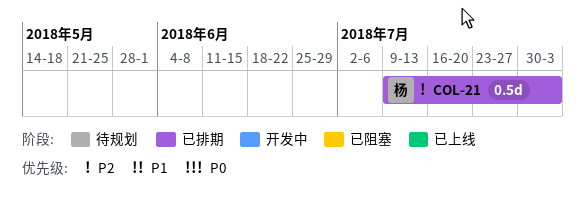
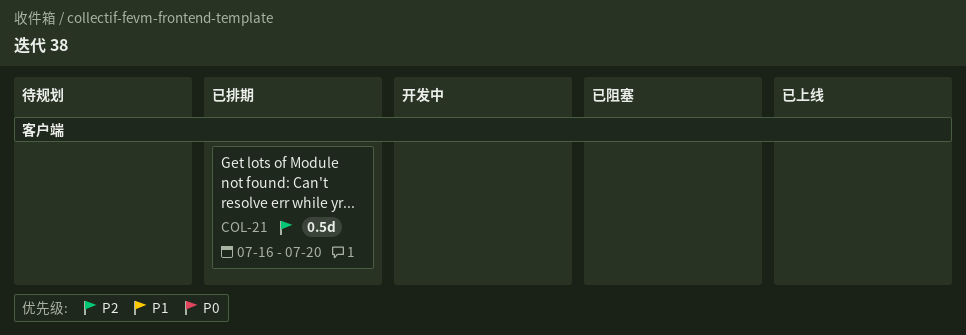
COL-21, start: Jul 9 -> Jul 16
COL-21, due: Aug 3 -> Jul 20

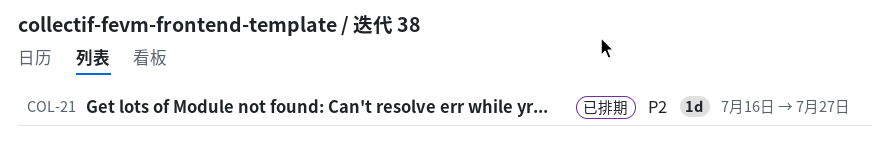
COL-21, estimate: 0.5d -> 1d
COL-21, due: Jul 20 -> Jul 27

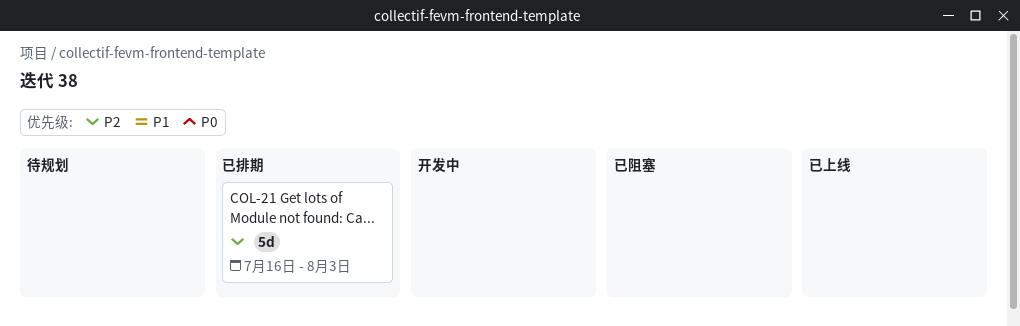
COL-21, estimate: 1d -> 5d
COL-21, due: Jul 27 -> Aug 3

